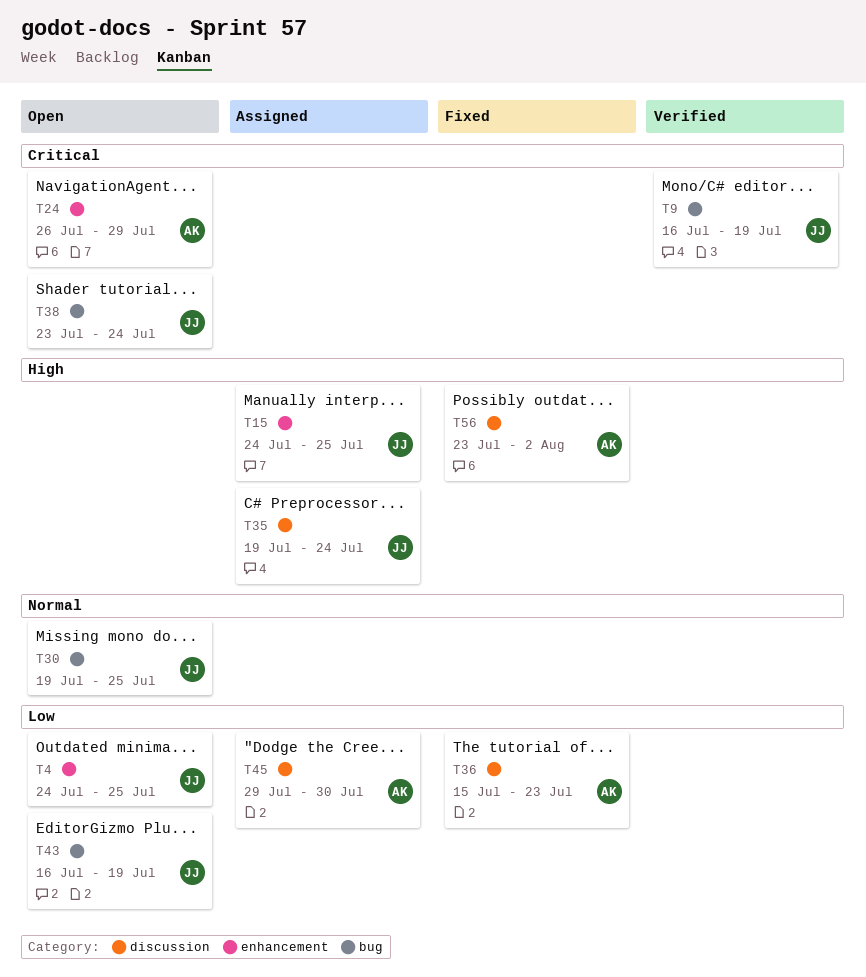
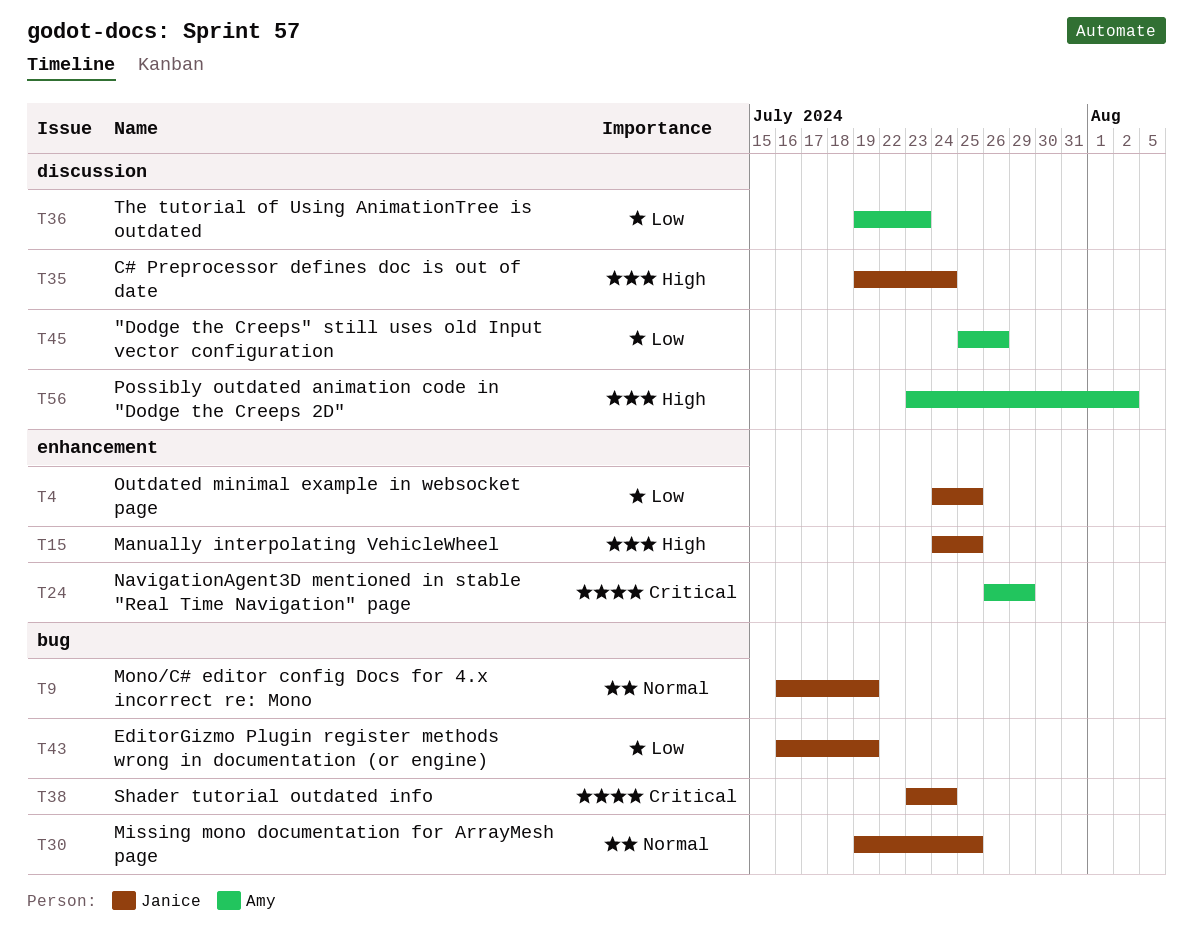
T9, priority: Critical -> Normal
T36, start: Jul 15 -> Jul 19
T45, start: Jul 29 -> Jul 25
T45, due: Jul 30 -> Jul 26

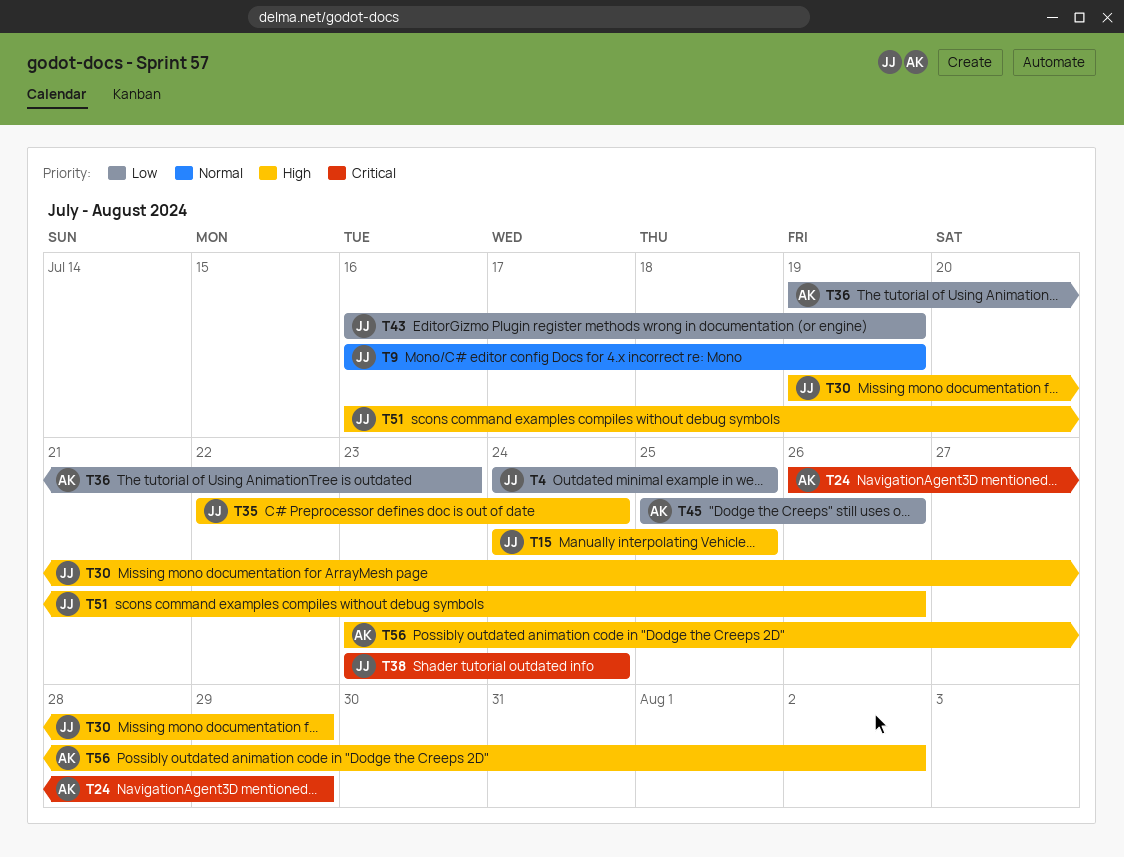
T30, priority: Normal -> High
T30, due: Jul 25 -> Jul 29
T35, start: Jul 19 -> Jul 22
T51: none -> present

